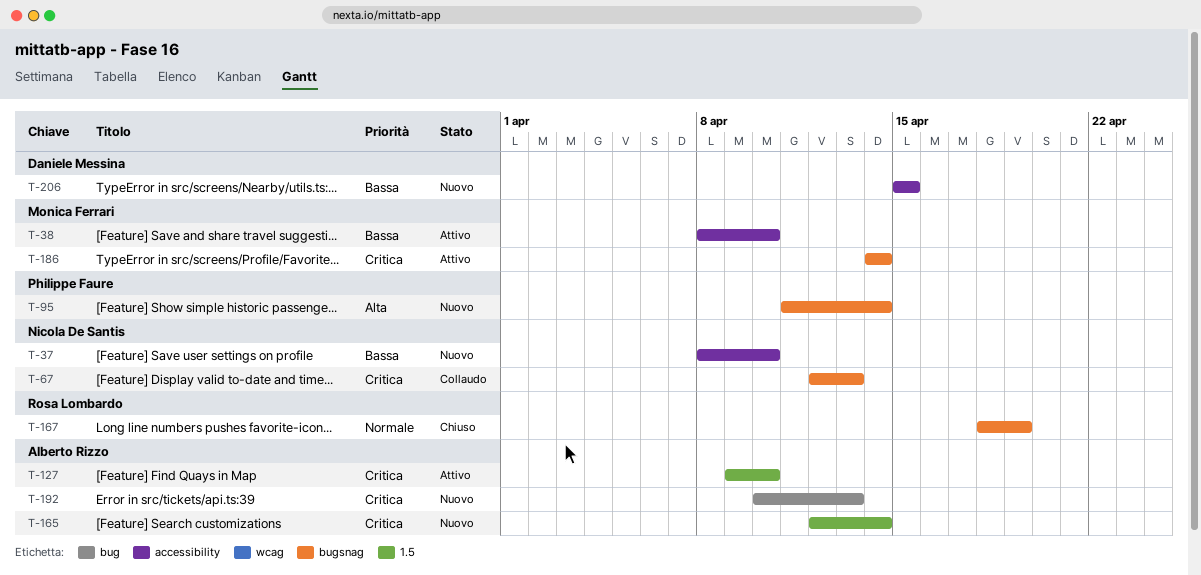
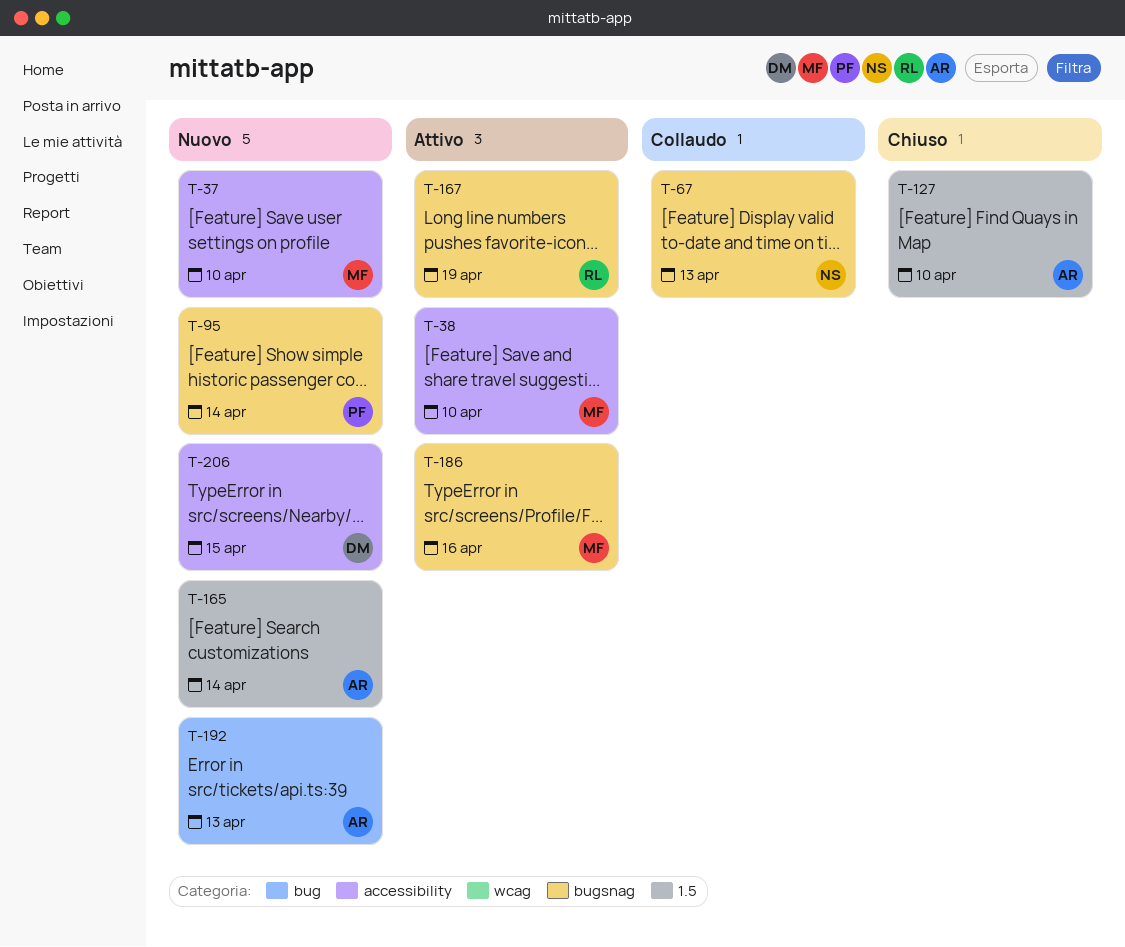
T-37, owner: Nicola De Santis -> Monica Ferrari
T-127, status: Attivo -> Chiuso
T-167, status: Chiuso -> Attivo
T-186, due: Apr 14 -> Apr 16

